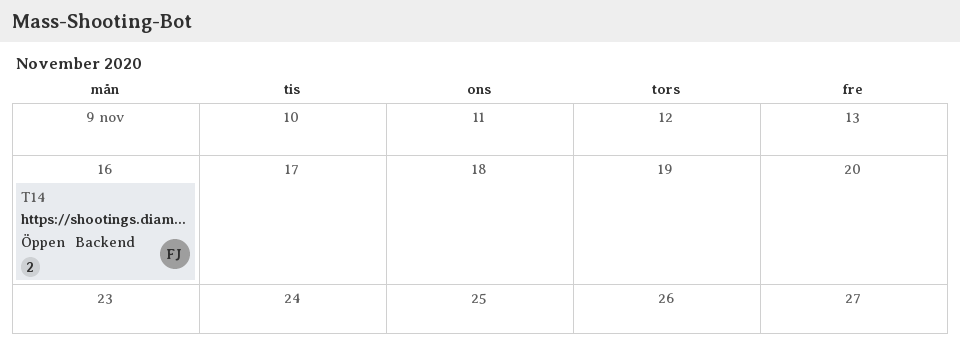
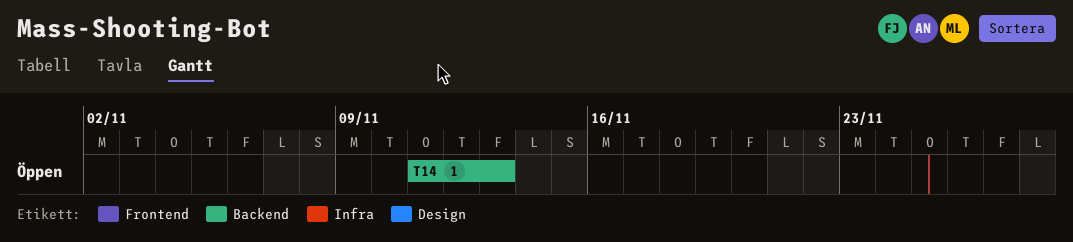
T14, estimate: 2 -> 1
T14, due: Nov 16 -> Nov 13

